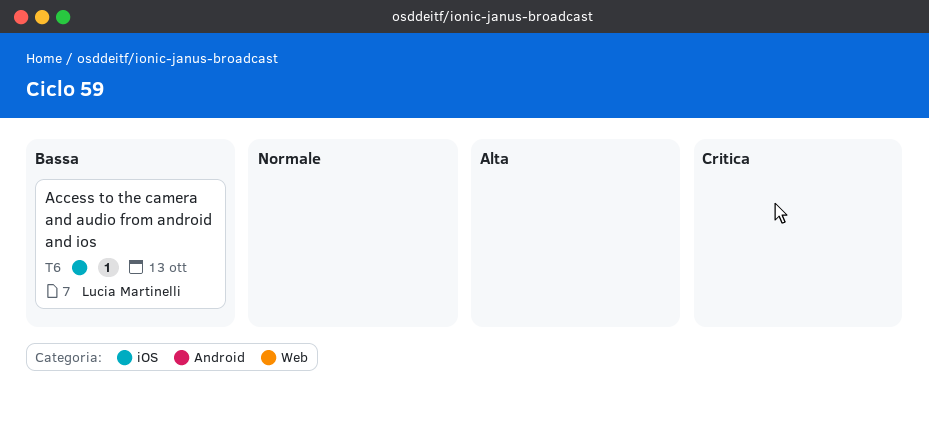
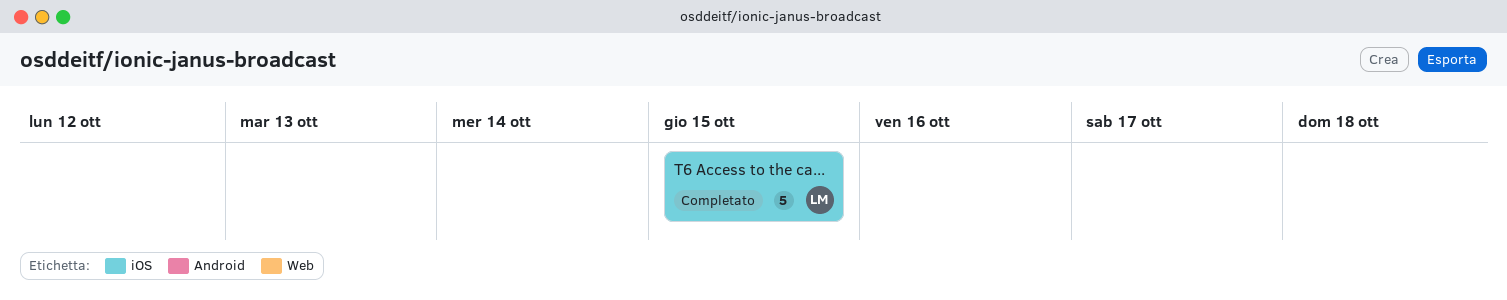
T6, estimate: 1 -> 5
T6, due: Oct 13 -> Oct 15

